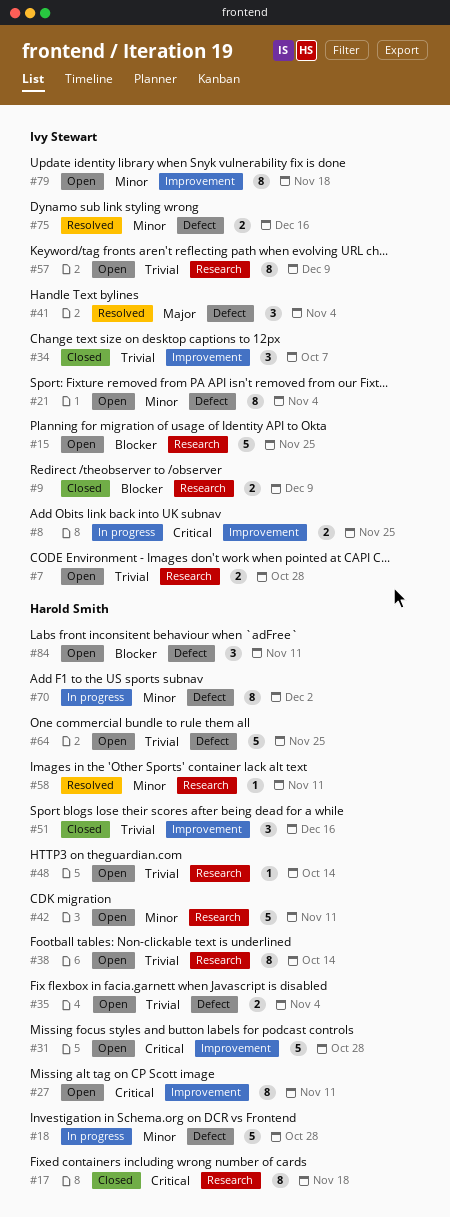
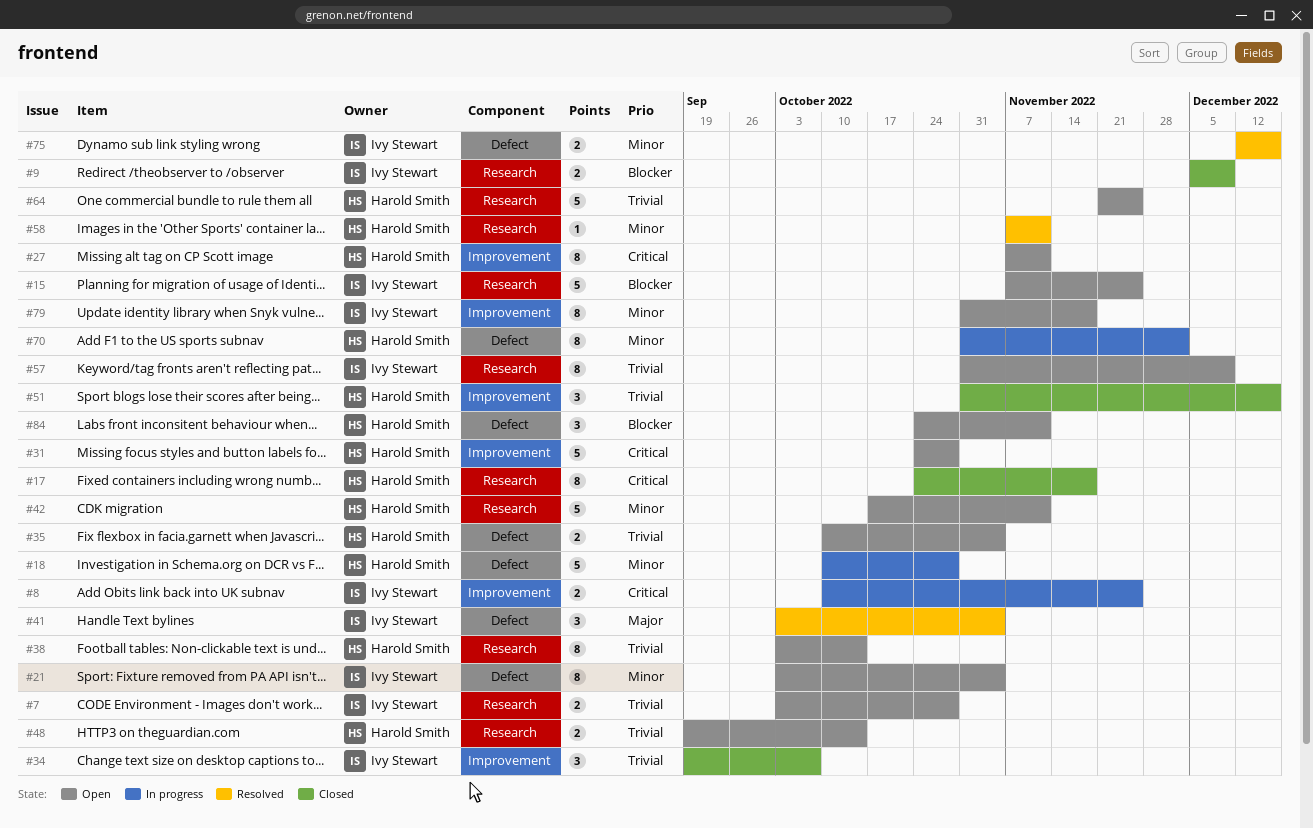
#48, estimate: 1 -> 2
#64, label: Defect -> Research

